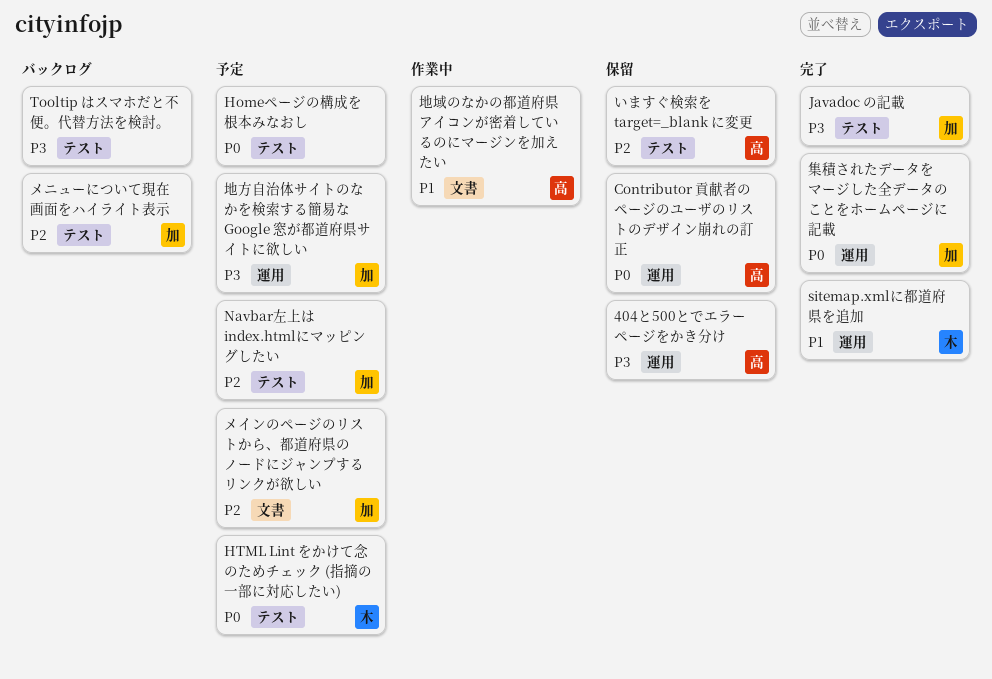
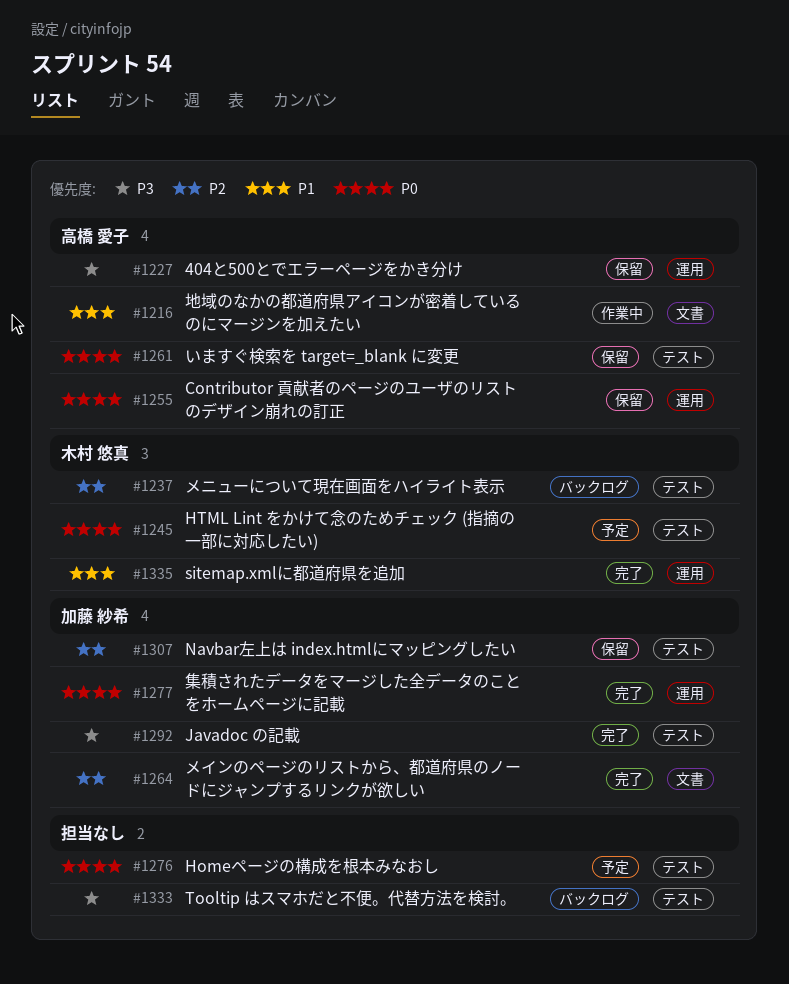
Navbar左上は index.htmlにマッピングしたい, status: 予定 -> 保留
いますぐ検索を target=_blank に変更, priority: P2 -> P0
メインのページのリストから、都道府県のノードにジャンプするリンクが欲しい, status: 予定 -> 完了
メニューについて現在画面をハイライト表示, owner: 加藤 紗希 -> 木村 悠真
地方自治体サイトのなかを検索する簡易な Google 窓が都道府県サイトに欲しい: present -> none

